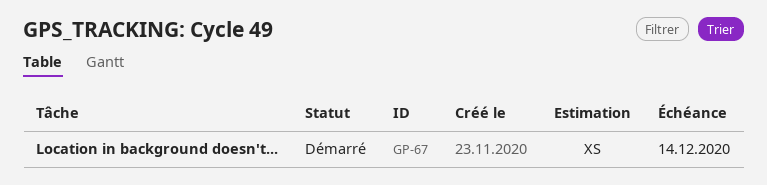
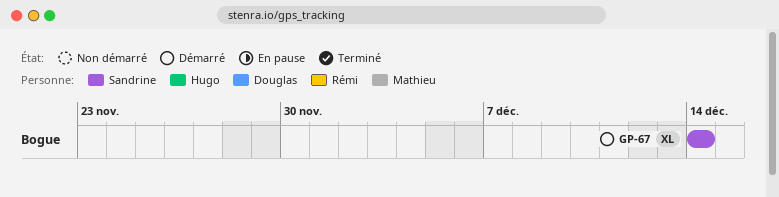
GP-67, estimate: XS -> XL

